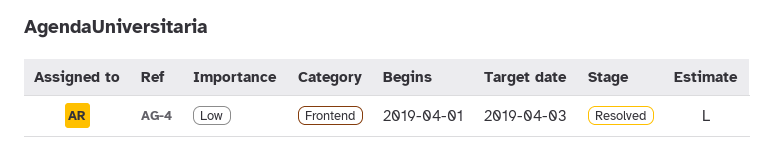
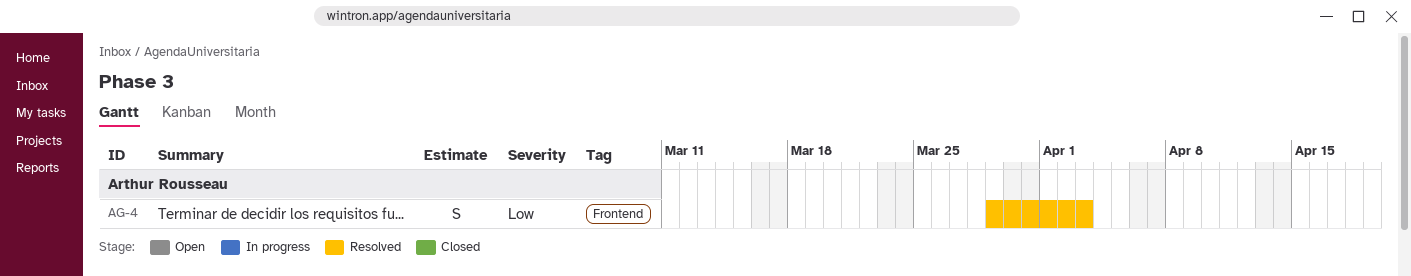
AG-4, estimate: L -> S
AG-4, start: Apr 1 -> Mar 29

